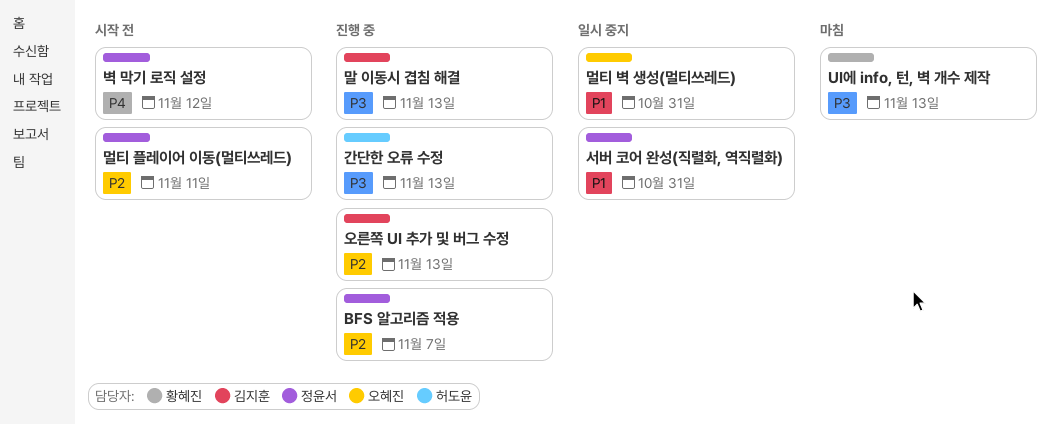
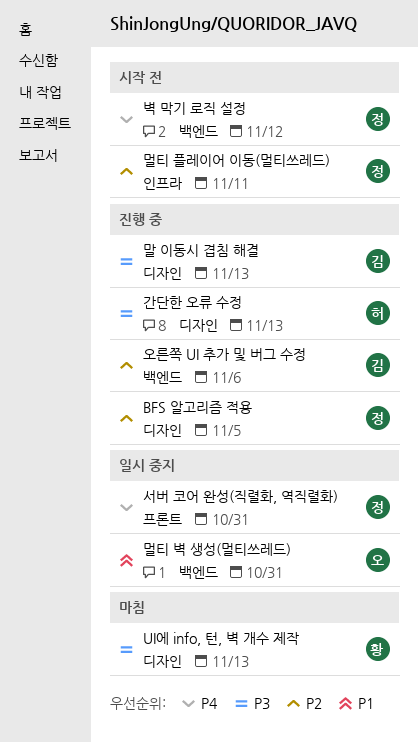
BFS 알고리즘 적용, due: Nov 7 -> Nov 5
서버 코어 완성(직렬화, 역직렬화), priority: P1 -> P4
오른쪽 UI 추가 및 버그 수정, due: Nov 13 -> Nov 6

